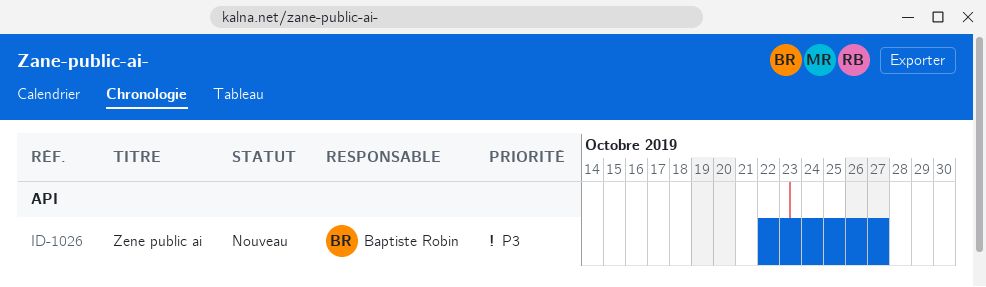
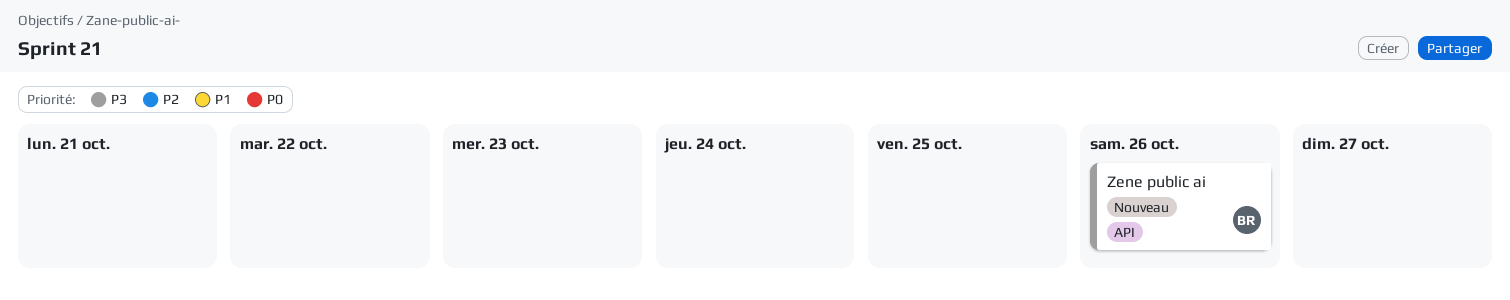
Zene public ai, due: Oct 27 -> Oct 26

